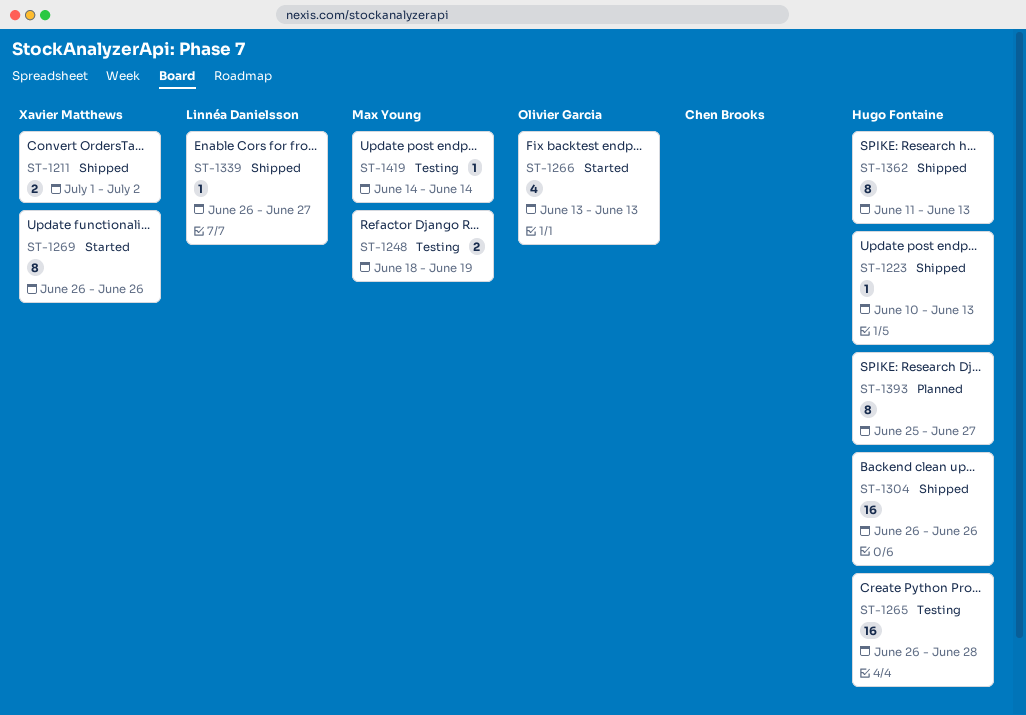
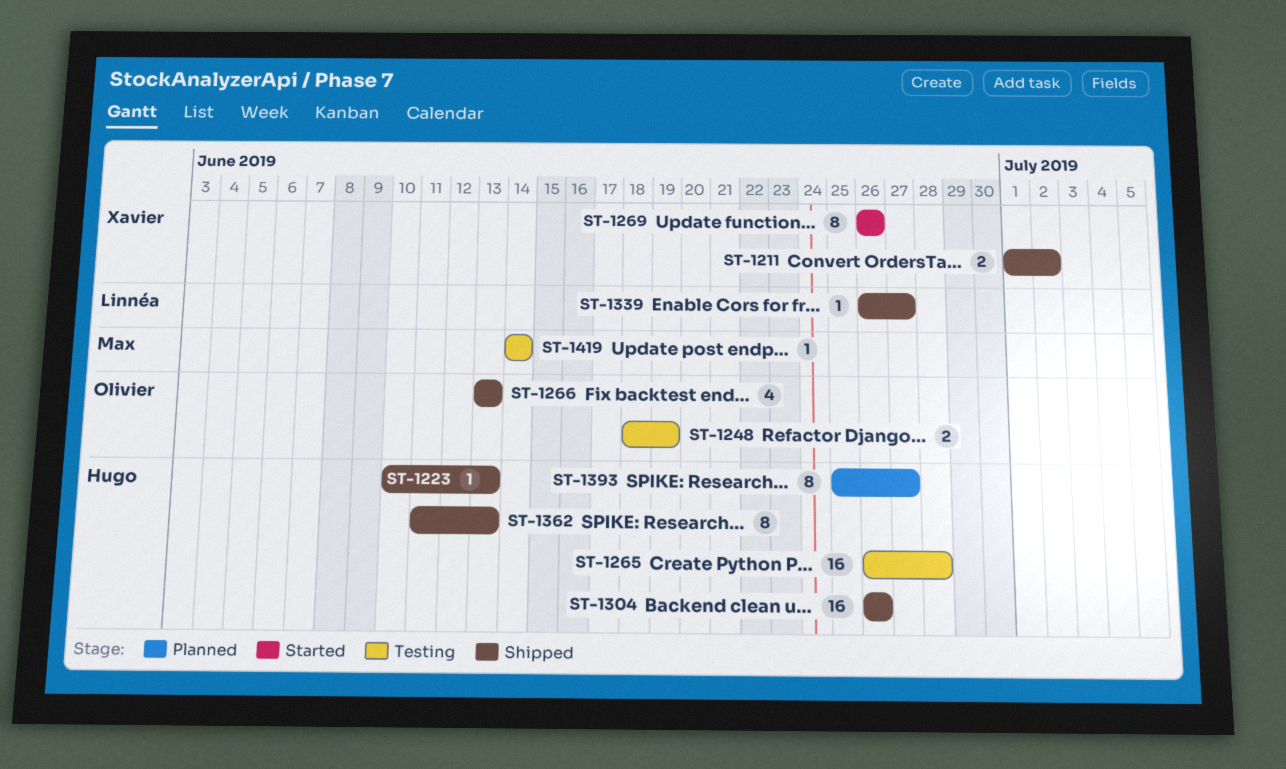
ST-1248, owner: Max Young -> Olivier Garcia
ST-1266, status: Started -> Shipped

